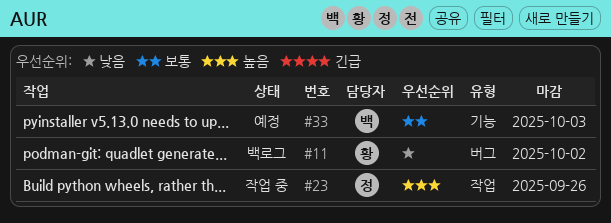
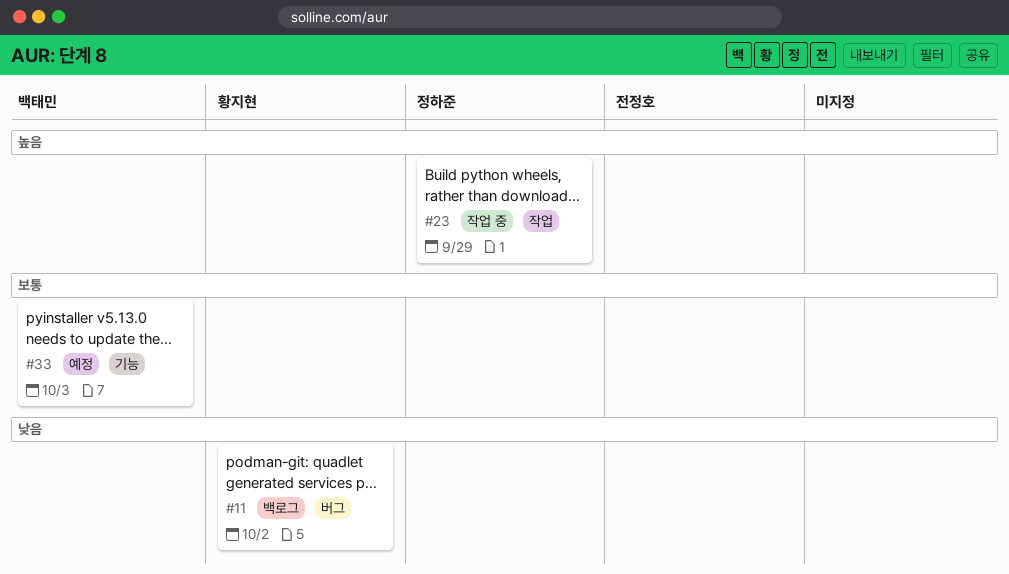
#23, due: Sep 26 -> Sep 29

